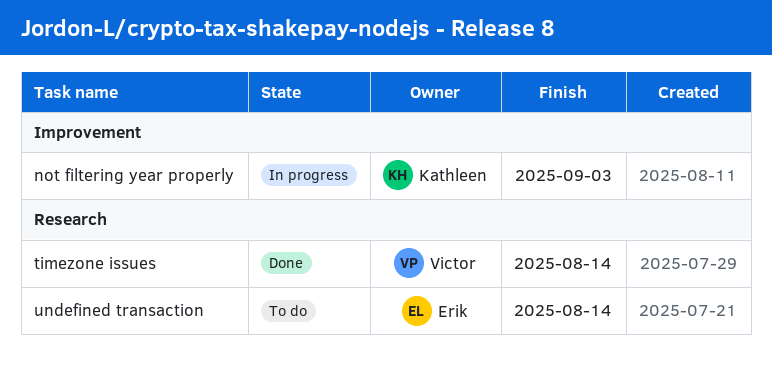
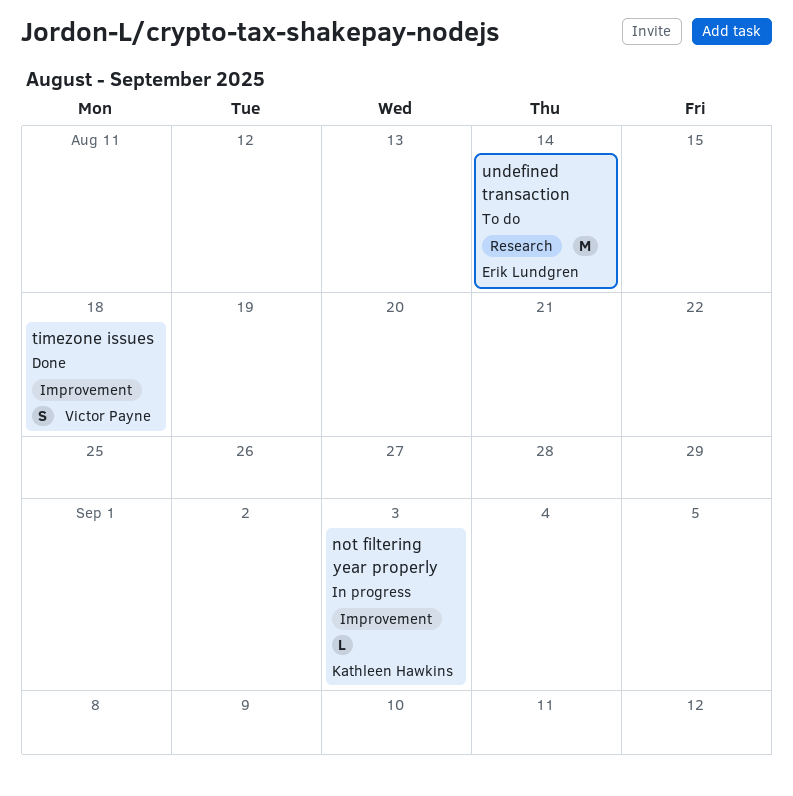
timezone issues, label: Research -> Improvement
timezone issues, due: Aug 14 -> Aug 18

